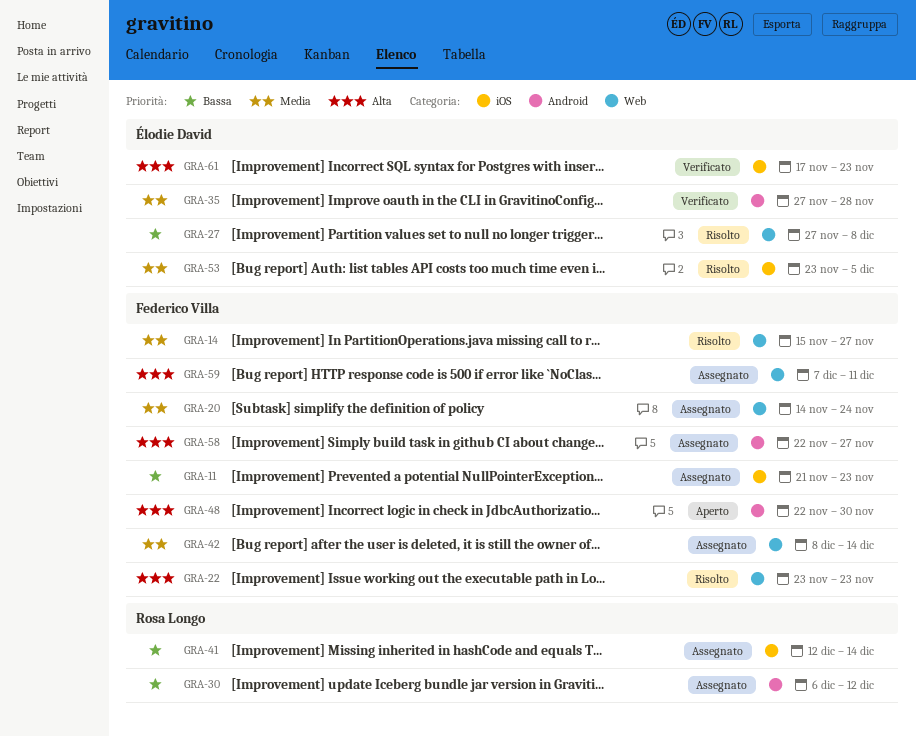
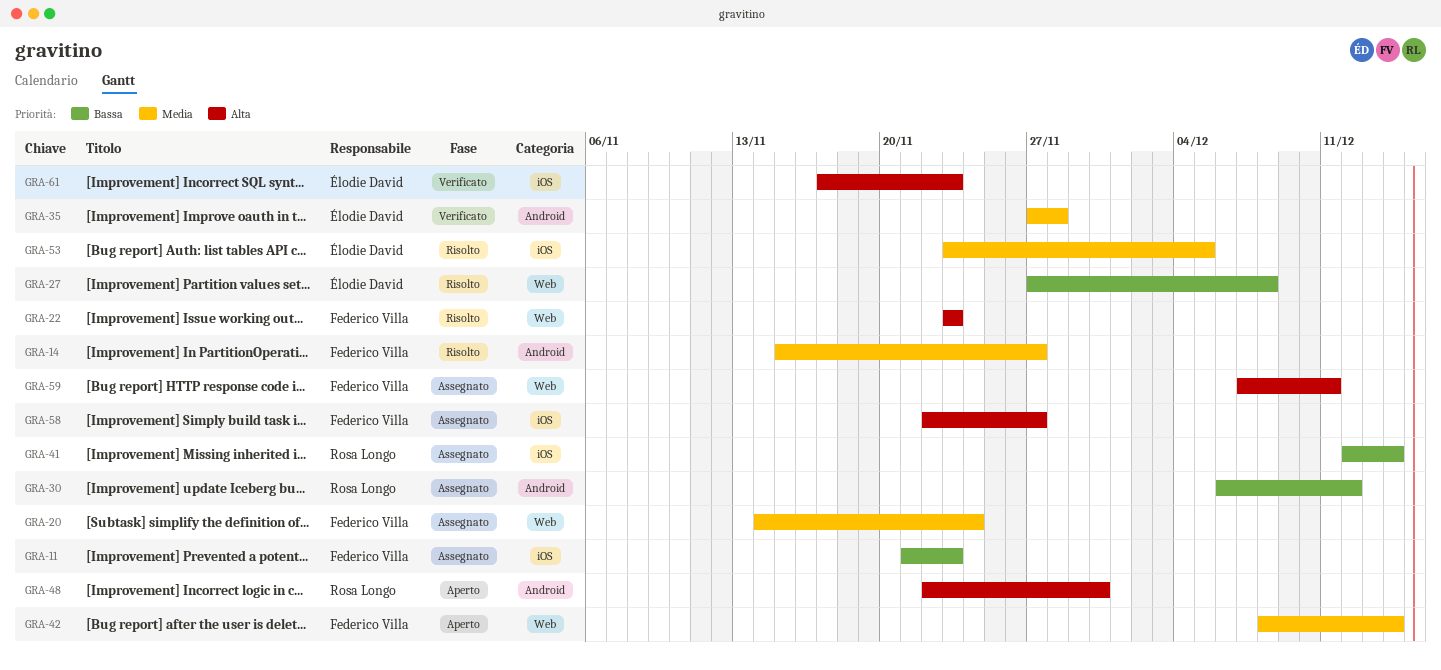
GRA-14, label: Web -> Android
GRA-42, status: Assegnato -> Aperto
GRA-48, owner: Federico Villa -> Rosa Longo
GRA-58, label: Android -> iOS

